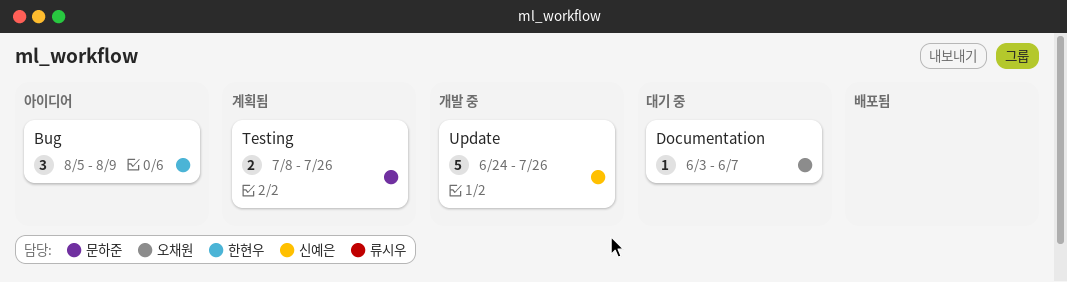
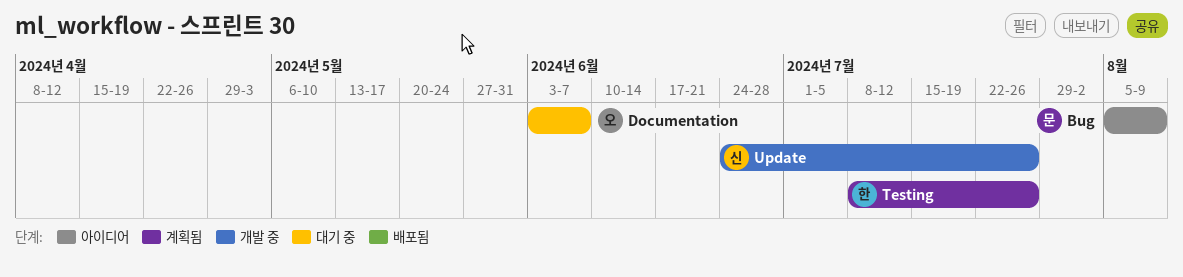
Bug, owner: 한현우 -> 문하준
Testing, owner: 문하준 -> 한현우

